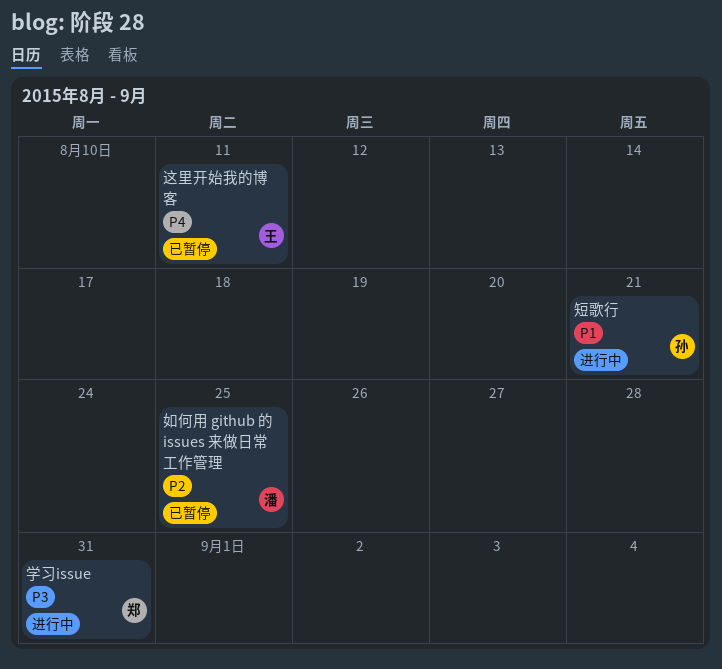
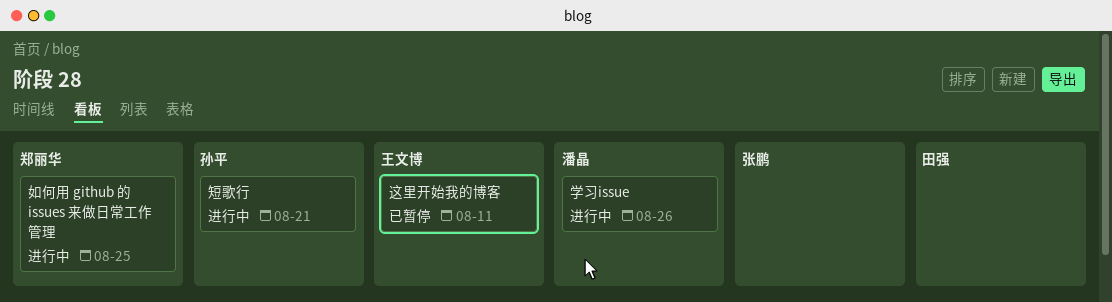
如何用 github 的 issues 来做日常工作管理, status: 已暂停 -> 进行中
如何用 github 的 issues 来做日常工作管理, owner: 潘晶 -> 郑丽华
学习issue, owner: 郑丽华 -> 潘晶
学习issue, due: Aug 31 -> Aug 26

